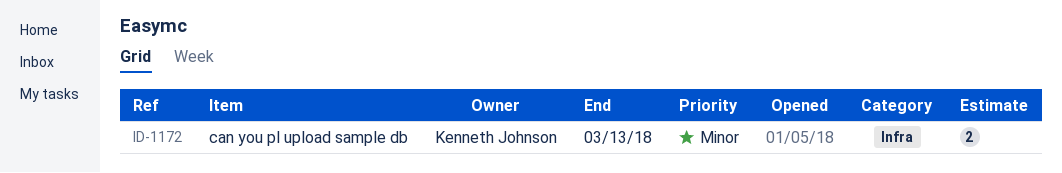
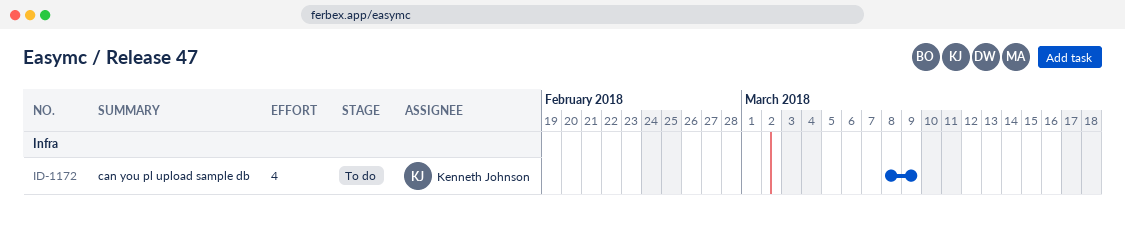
ID-1172, estimate: 2 -> 4
ID-1172, due: Mar 13 -> Mar 9

